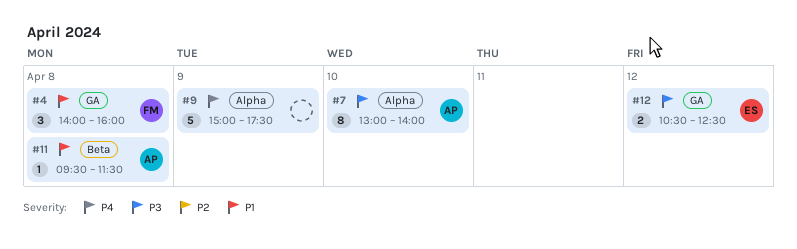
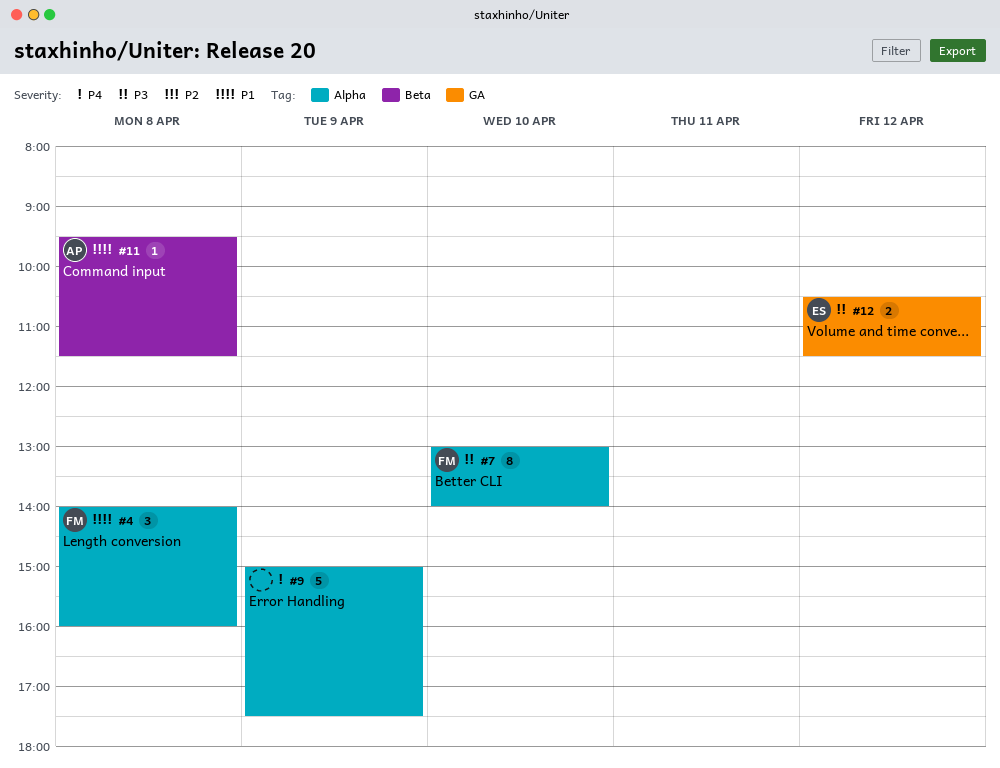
#4, label: GA -> Alpha
#7, owner: AP -> FM
#12, ends: 12:30 -> 11:30

